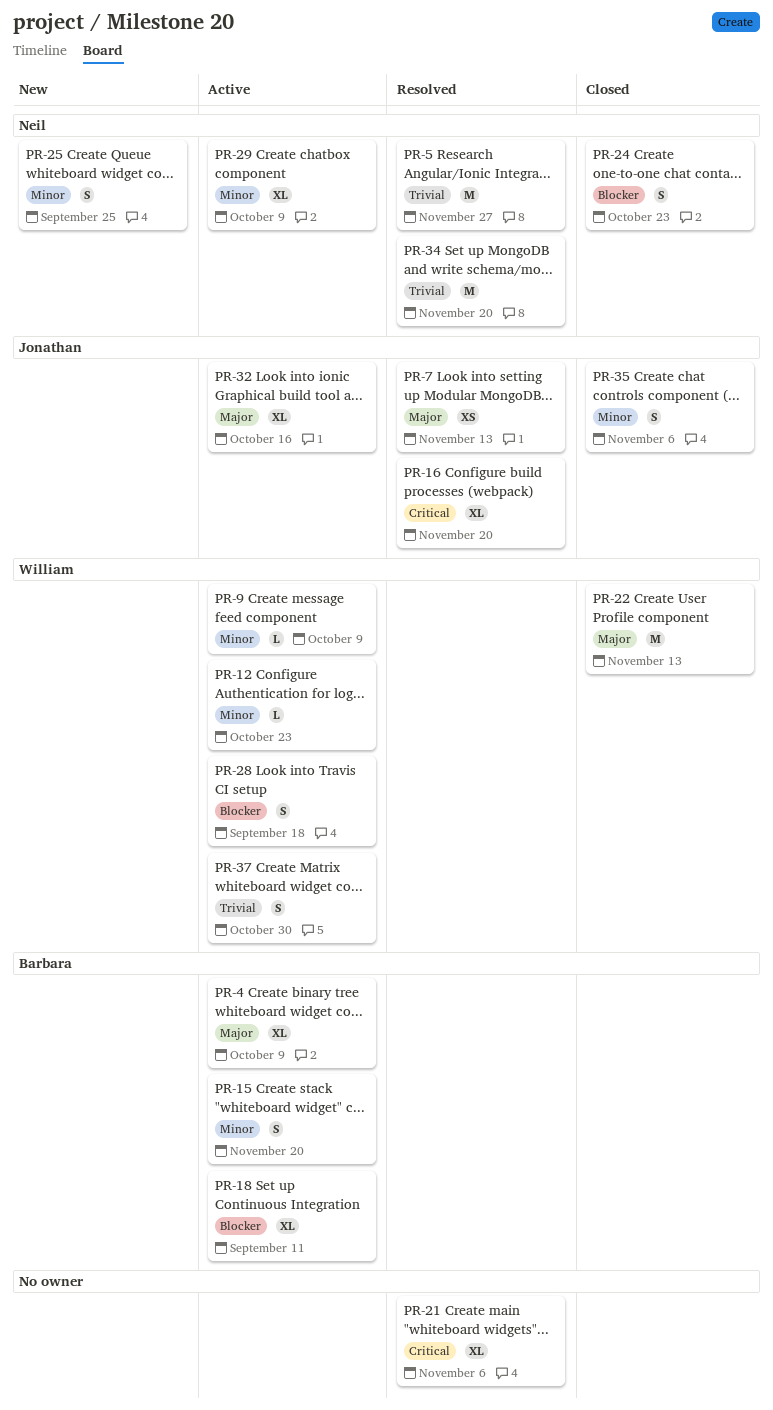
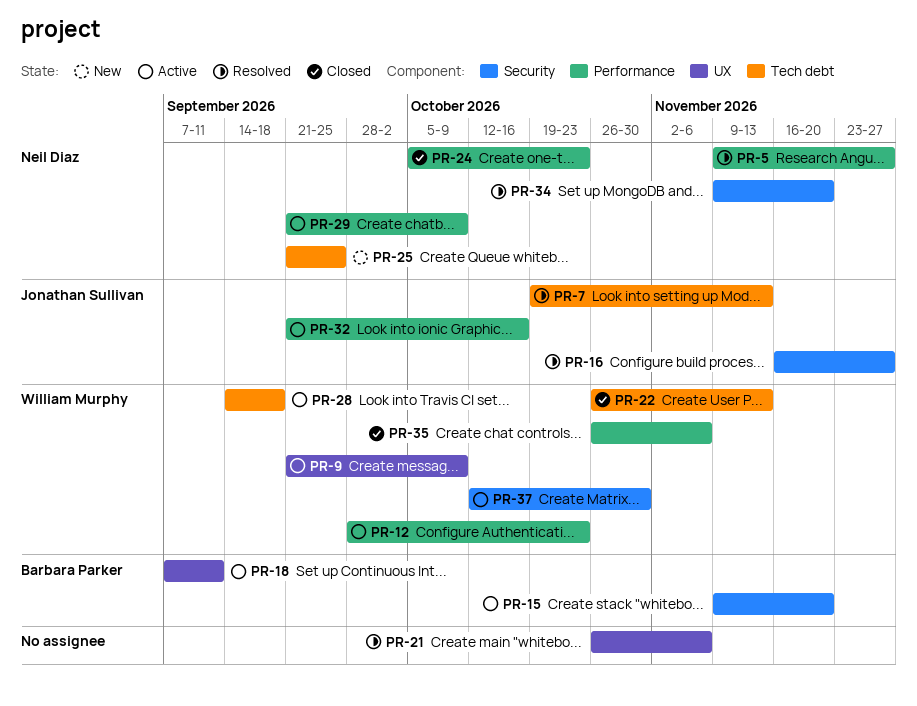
PR-4: present -> none
PR-16, due: Nov 20 -> Nov 27
PR-35, owner: Jonathan Sullivan -> William Murphy

